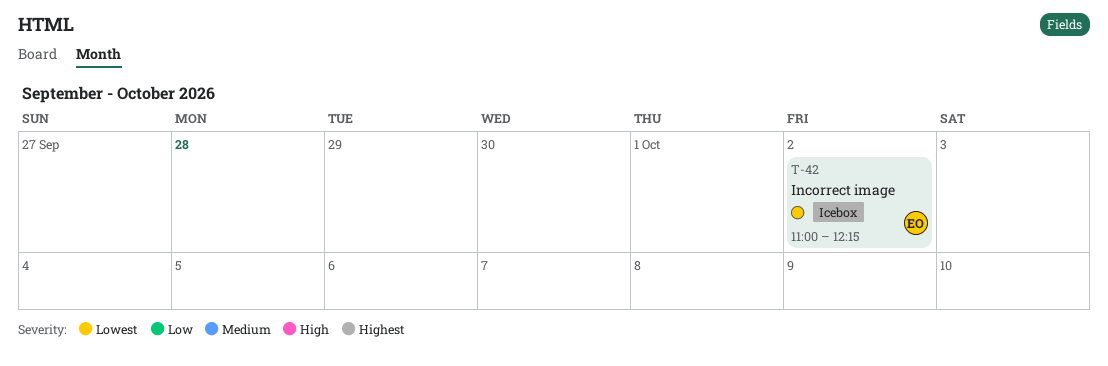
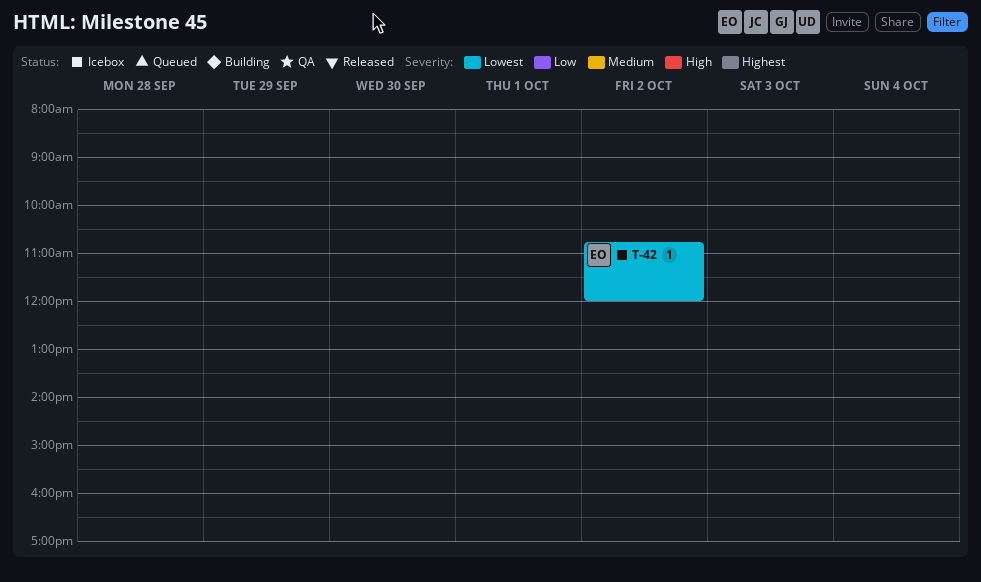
T-42, begins: 11:00 -> 10:45
T-42, ends: 12:15 -> 12:00

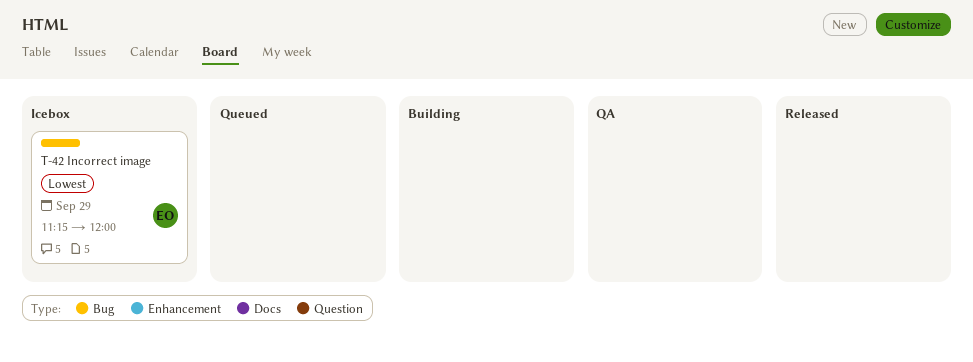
T-42, day: Oct 2 -> Sep 29
T-42, begins: 10:45 -> 11:15

